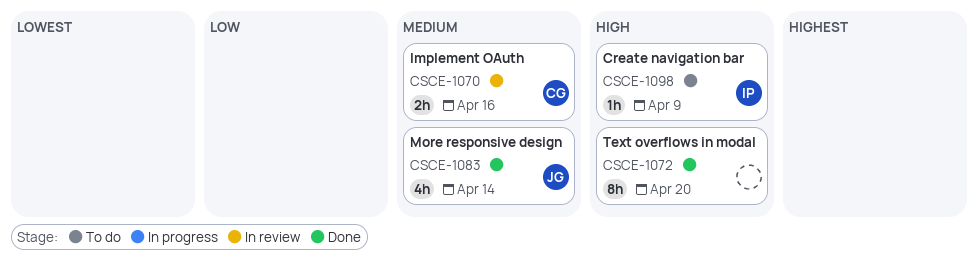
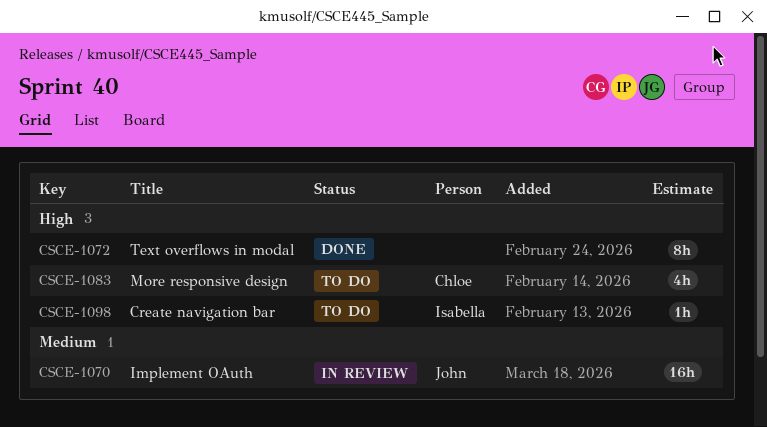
CSCE-1070, owner: Chloe -> John
CSCE-1070, estimate: 2h -> 16h
CSCE-1083, status: Done -> To do
CSCE-1083, owner: John -> Chloe
CSCE-1083, priority: Medium -> High

